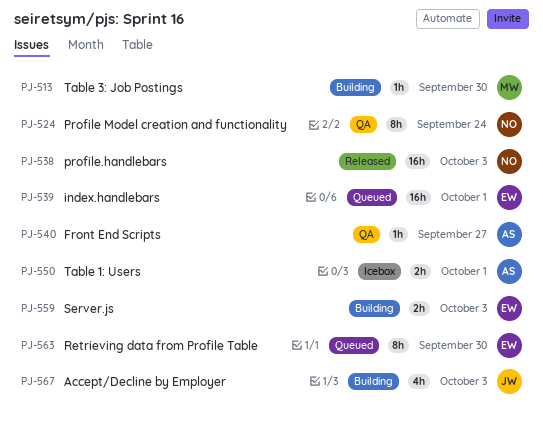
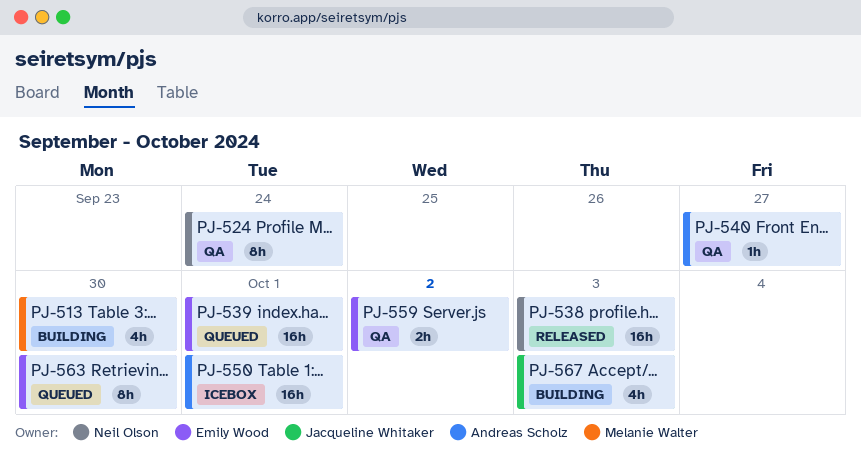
PJ-513, estimate: 1h -> 4h
PJ-550, estimate: 2h -> 16h
PJ-559, status: Building -> QA
PJ-559, due: Oct 3 -> Oct 2

